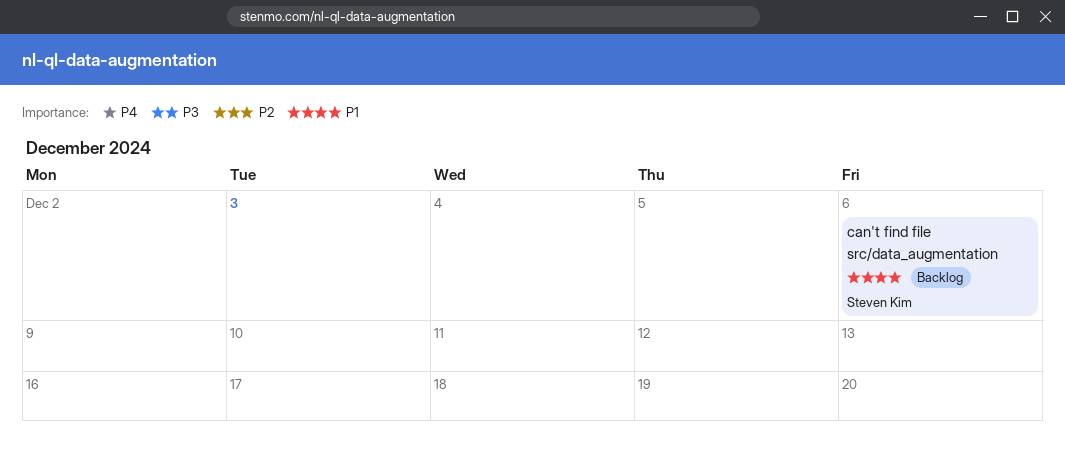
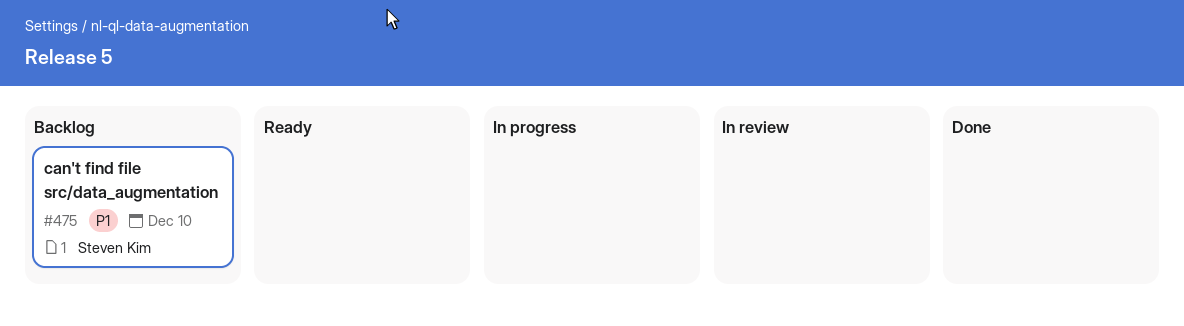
can't find file src/data_augmentation, due: Dec 6 -> Dec 10

